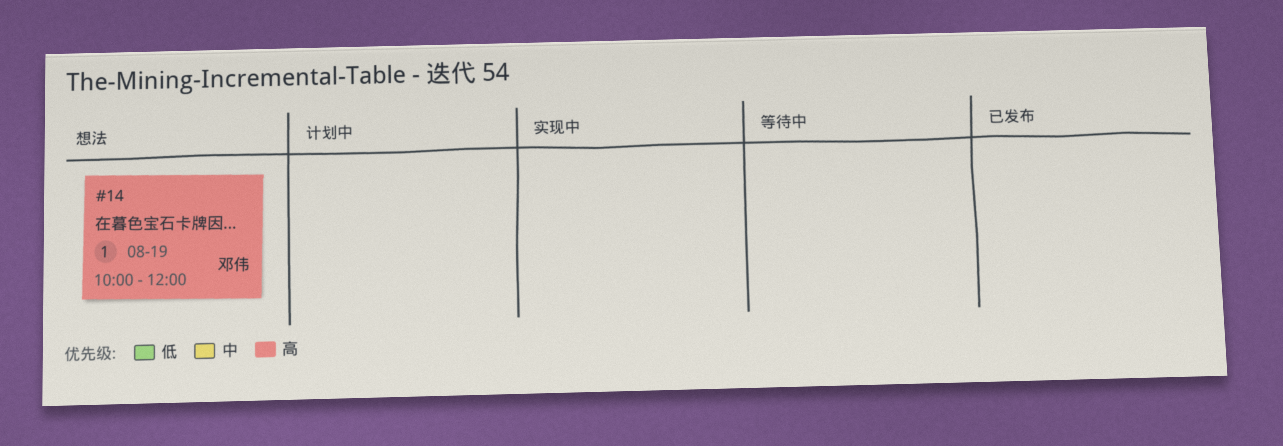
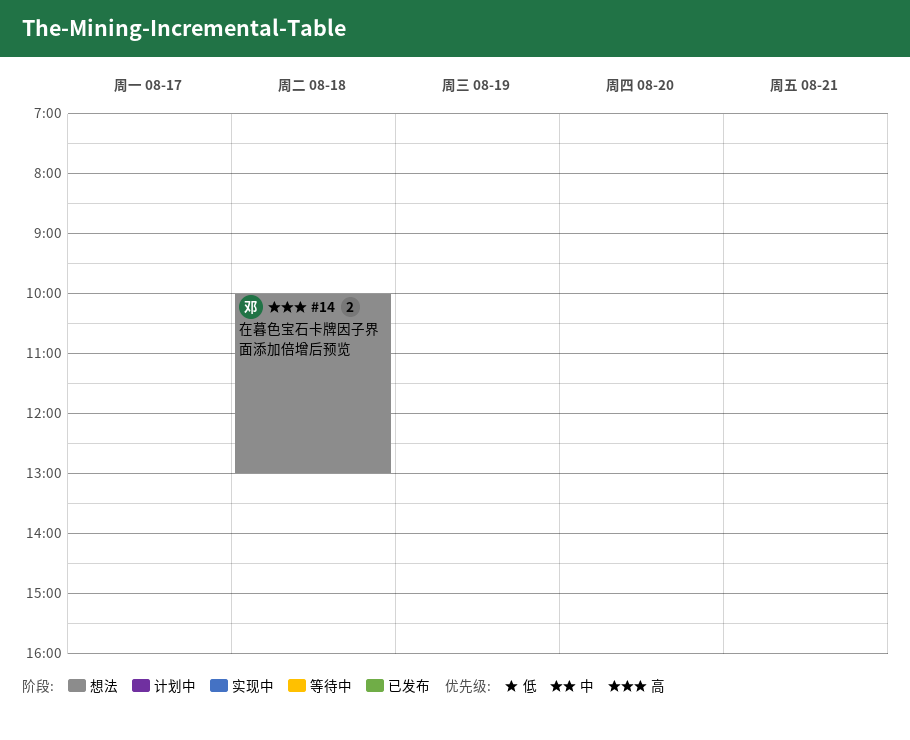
#14, estimate: 1 -> 2
#14, day: Aug 19 -> Aug 18
#14, ends: 12:00 -> 13:00

